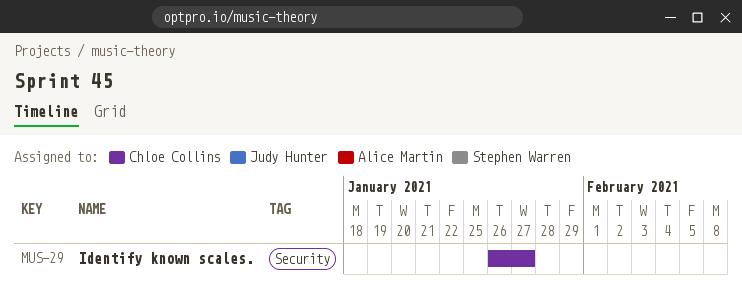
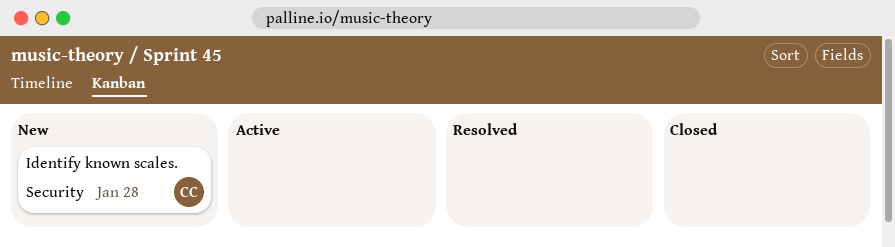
Identify known scales., due: Jan 27 -> Jan 28

